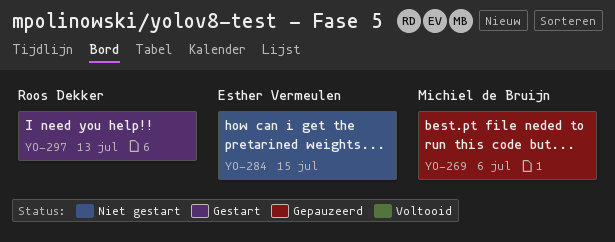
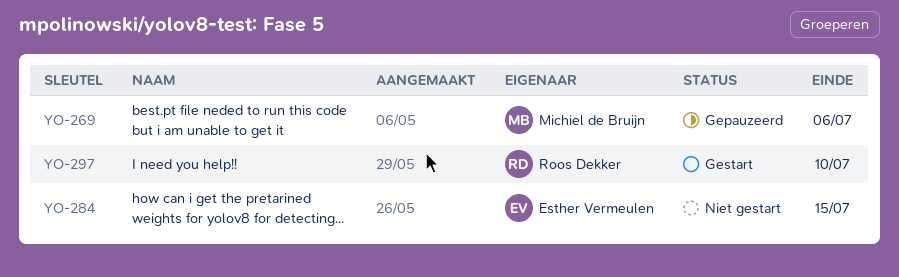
YO-297, due: Jul 13 -> Jul 10

